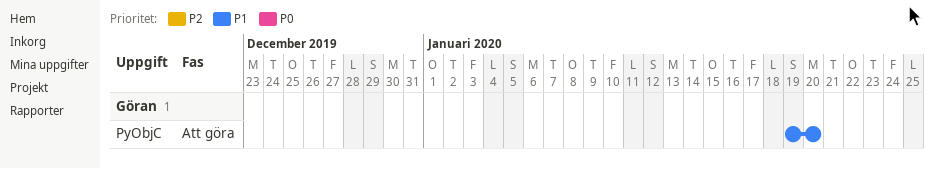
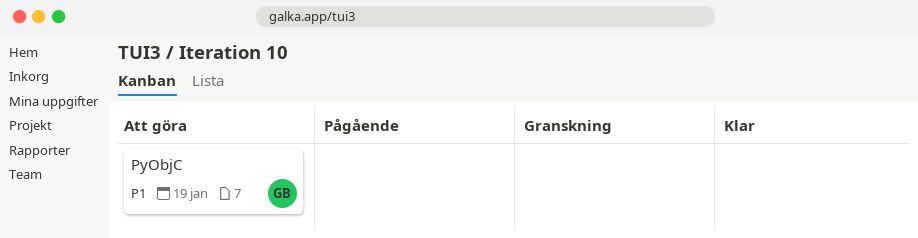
PyObjC, due: Jan 20 -> Jan 19

